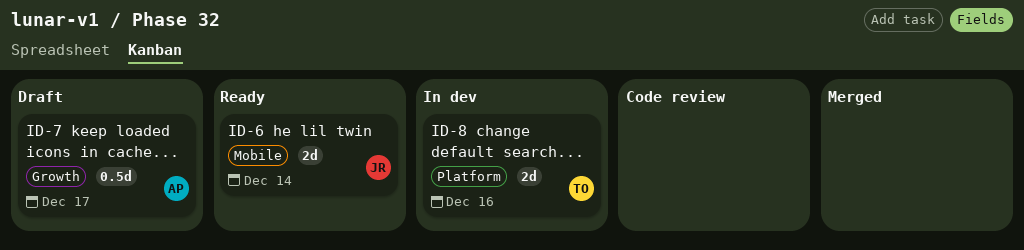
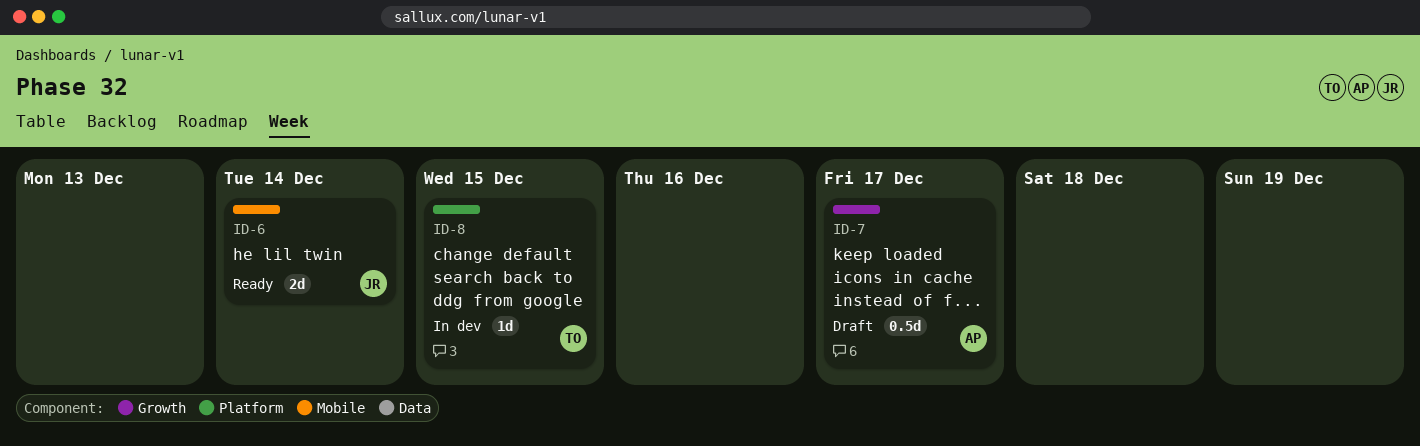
ID-8, estimate: 2d -> 1d
ID-8, due: Dec 16 -> Dec 15

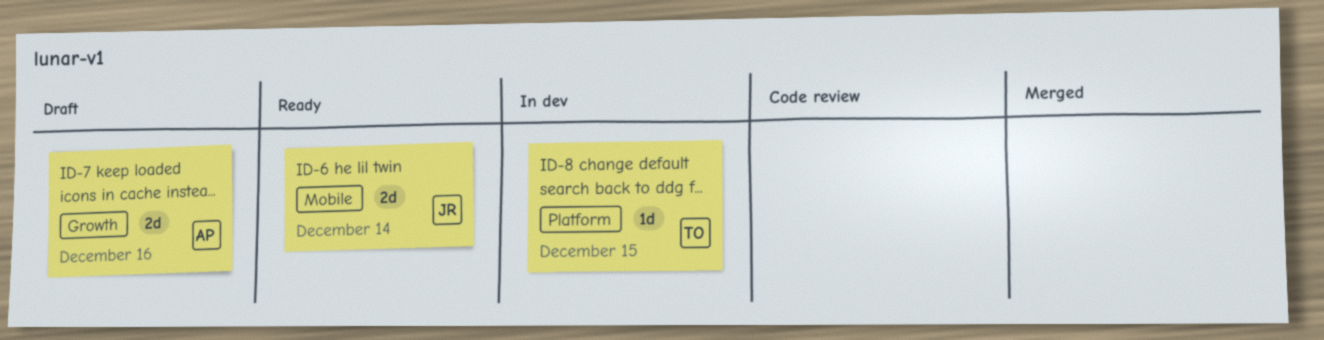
ID-7, estimate: 0.5d -> 2d
ID-7, due: Dec 17 -> Dec 16

